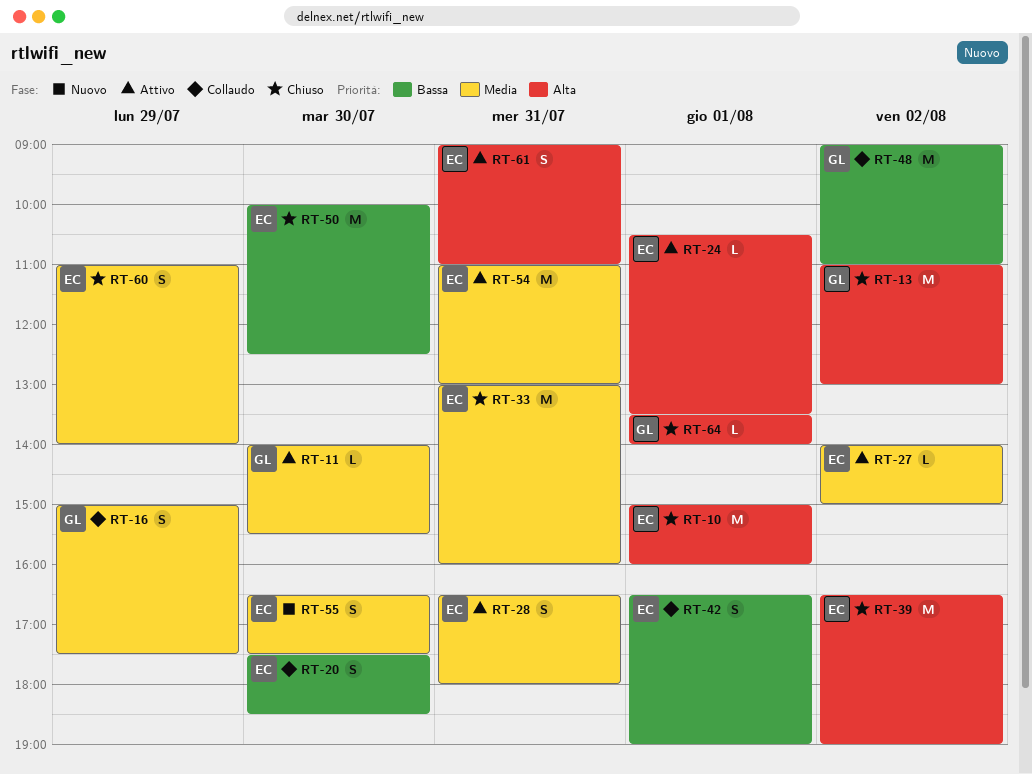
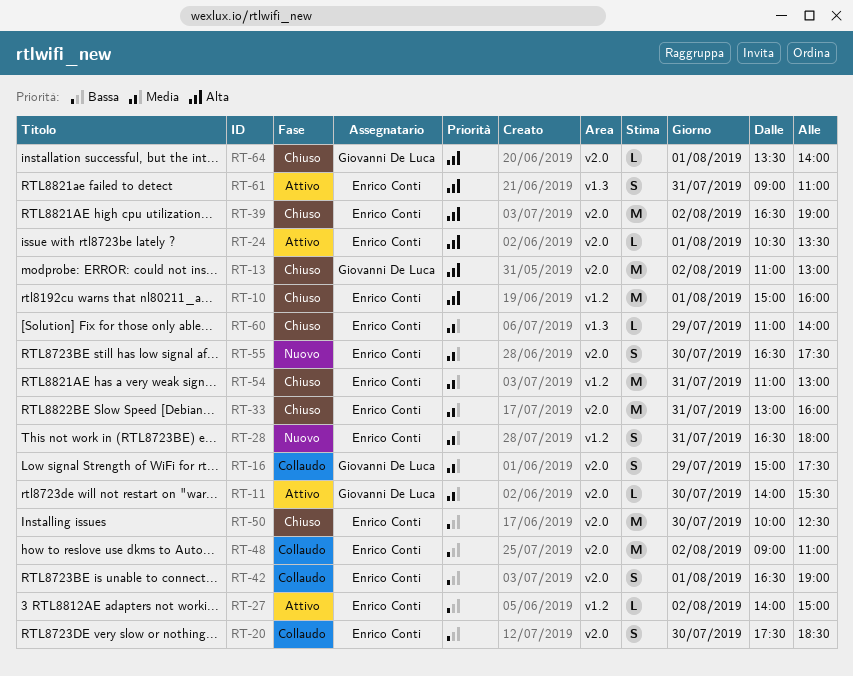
RT-27, priority: Media -> Bassa
RT-28, status: Attivo -> Nuovo
RT-48, owner: Giovanni De Luca -> Enrico Conti
RT-54, status: Attivo -> Chiuso
RT-60, estimate: S -> L

